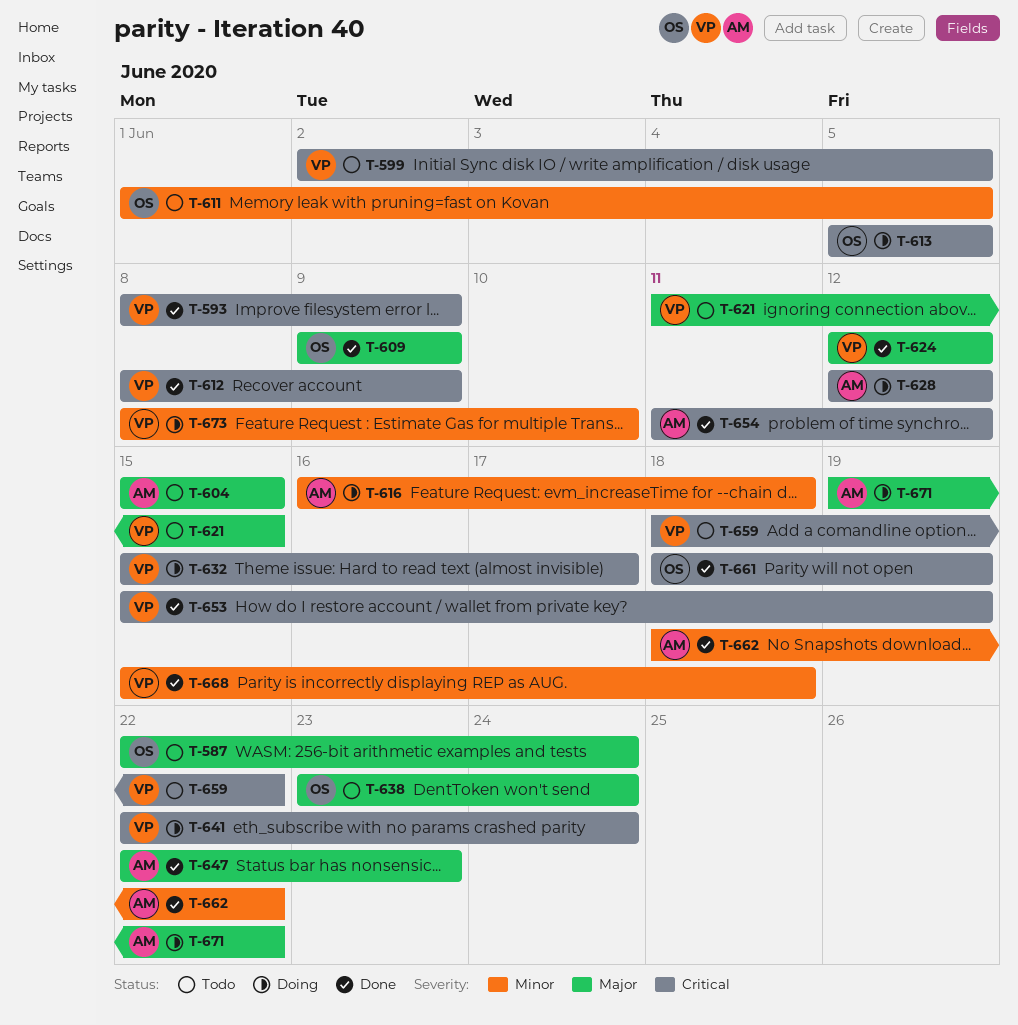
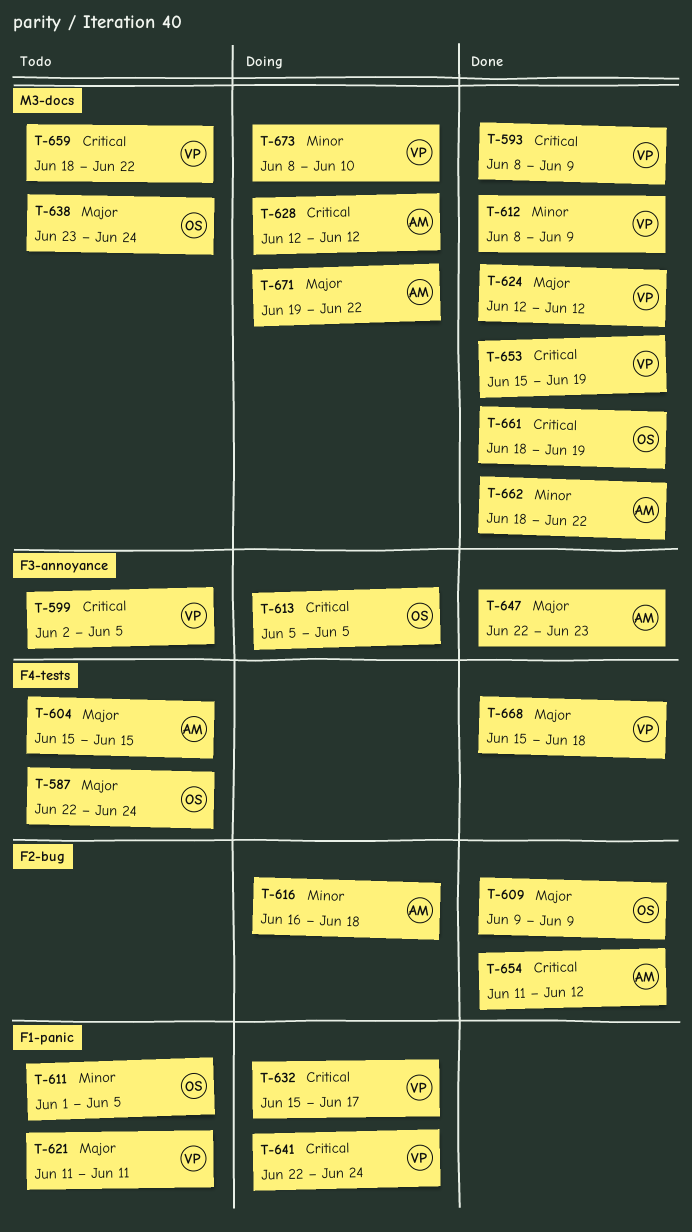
T-612, priority: Critical -> Minor
T-621, due: Jun 15 -> Jun 11
T-668, priority: Minor -> Major

